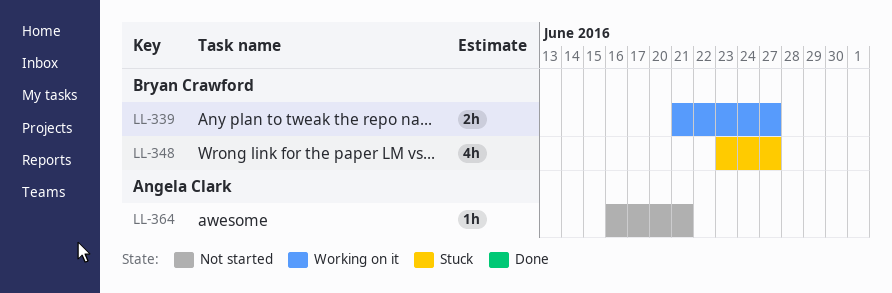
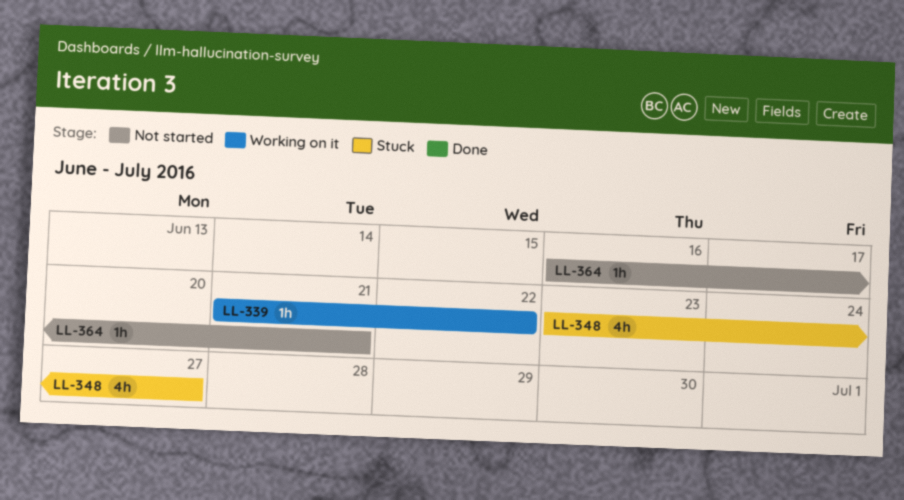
LL-339, estimate: 2h -> 1h
LL-339, due: Jun 27 -> Jun 22

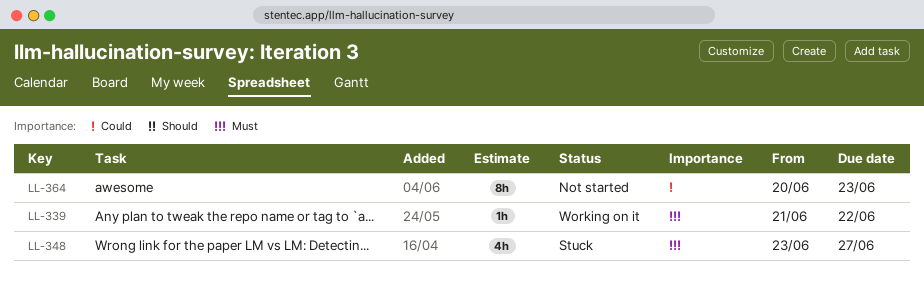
LL-364, estimate: 1h -> 8h
LL-364, start: Jun 16 -> Jun 20
LL-364, due: Jun 21 -> Jun 23

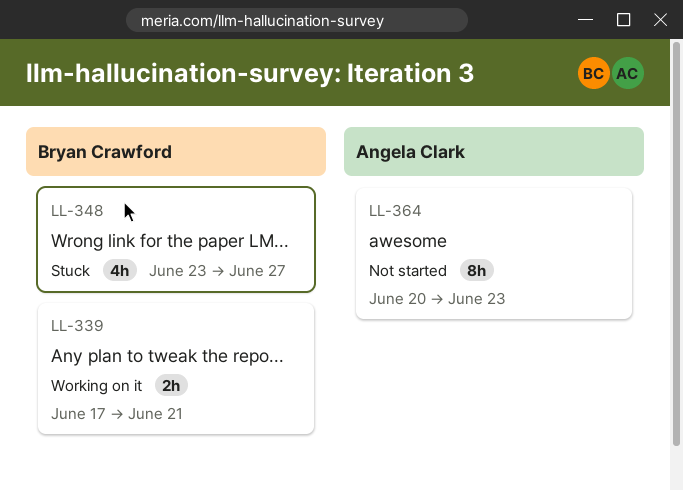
LL-339, estimate: 1h -> 2h
LL-339, start: Jun 21 -> Jun 17
LL-339, due: Jun 22 -> Jun 21

